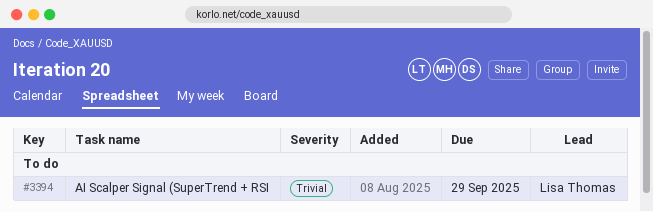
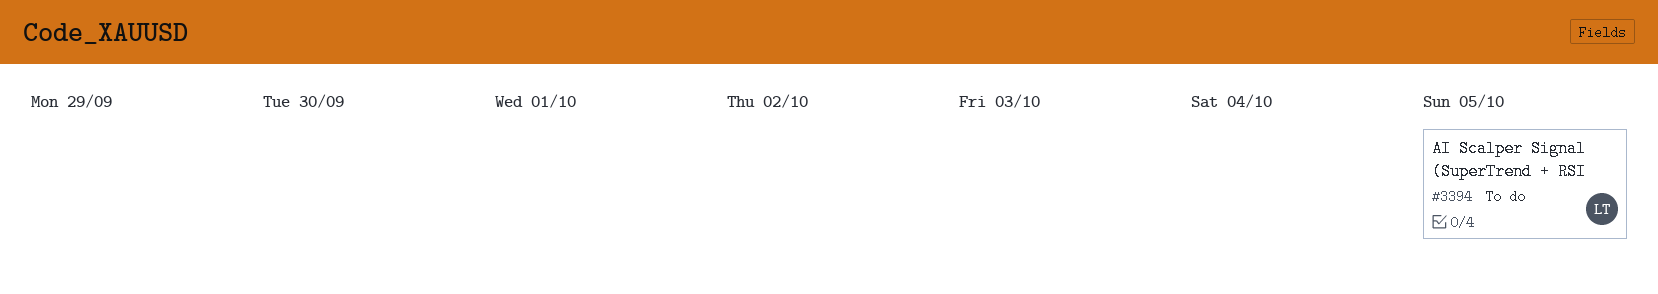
#3394, due: Sep 29 -> Oct 5

